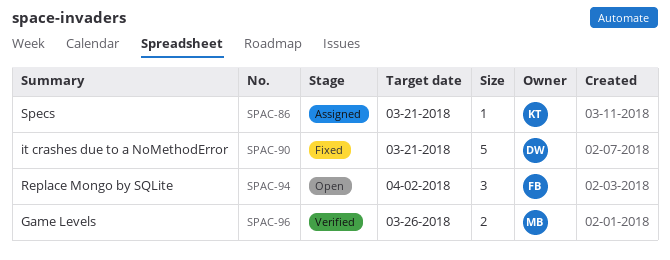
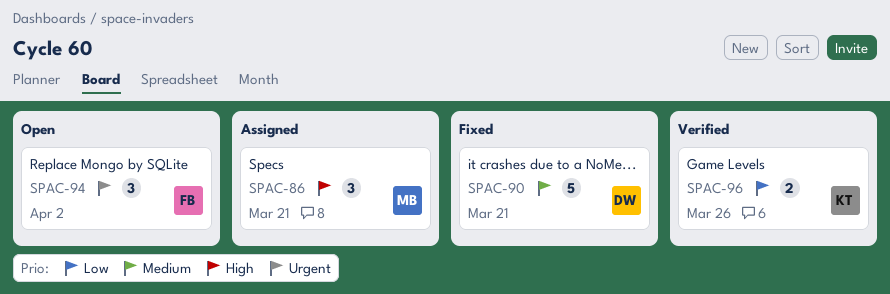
SPAC-86, owner: KT -> MB
SPAC-86, estimate: 1 -> 3
SPAC-96, owner: MB -> KT

